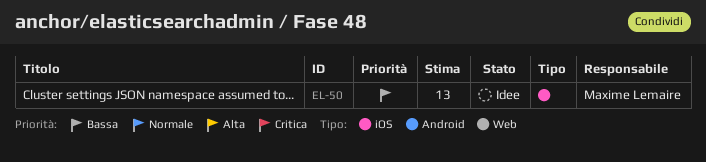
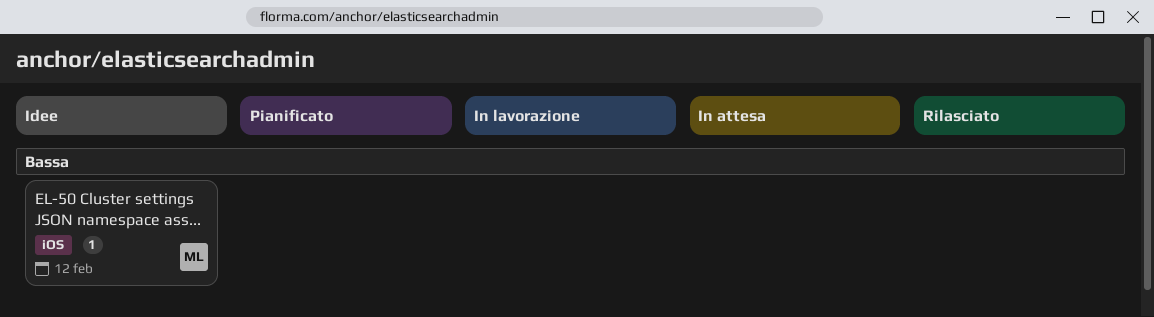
EL-50, estimate: 13 -> 1

